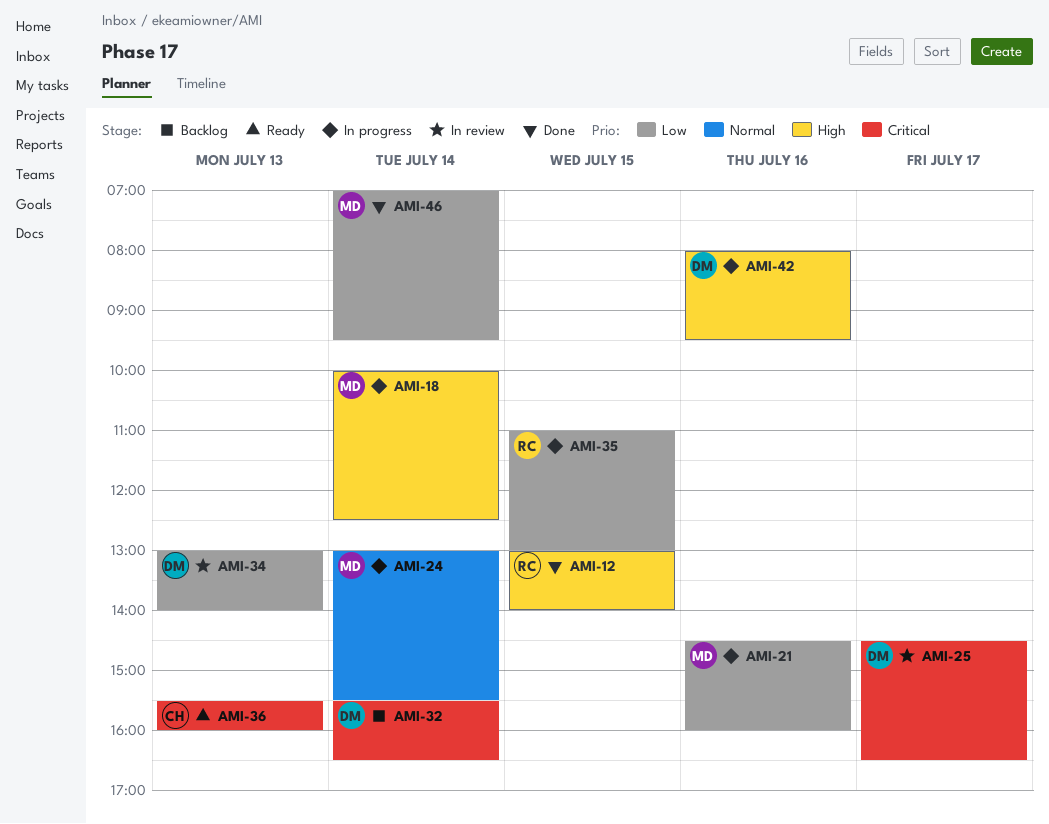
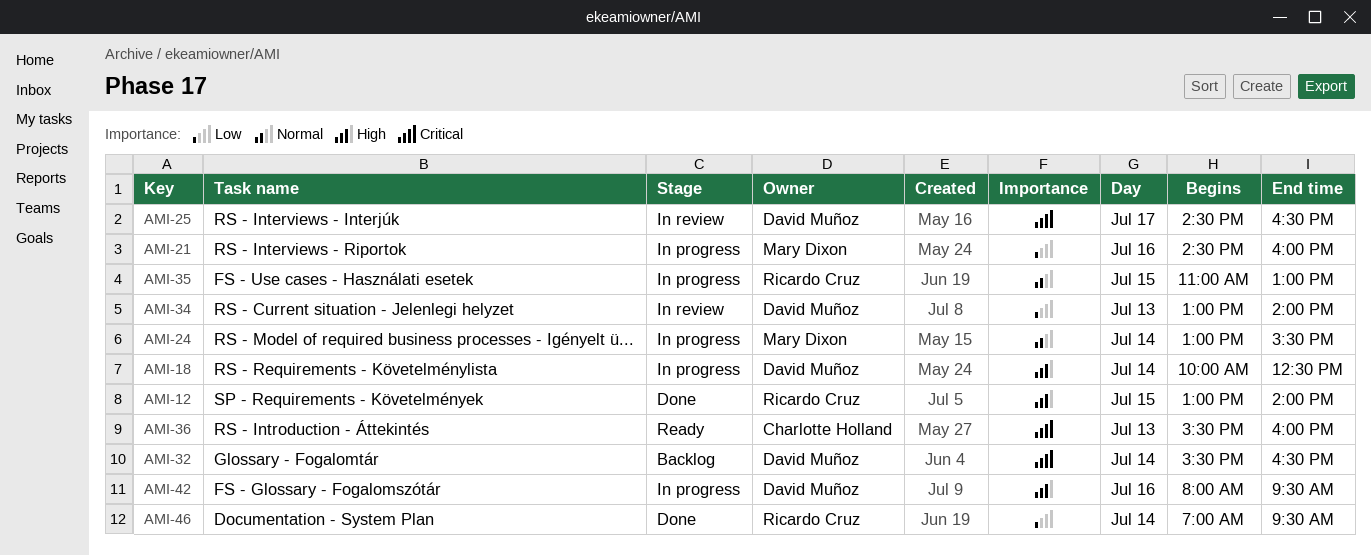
AMI-18, owner: Mary Dixon -> David Muñoz
AMI-35, priority: Low -> Normal
AMI-46, owner: Mary Dixon -> Ricardo Cruz

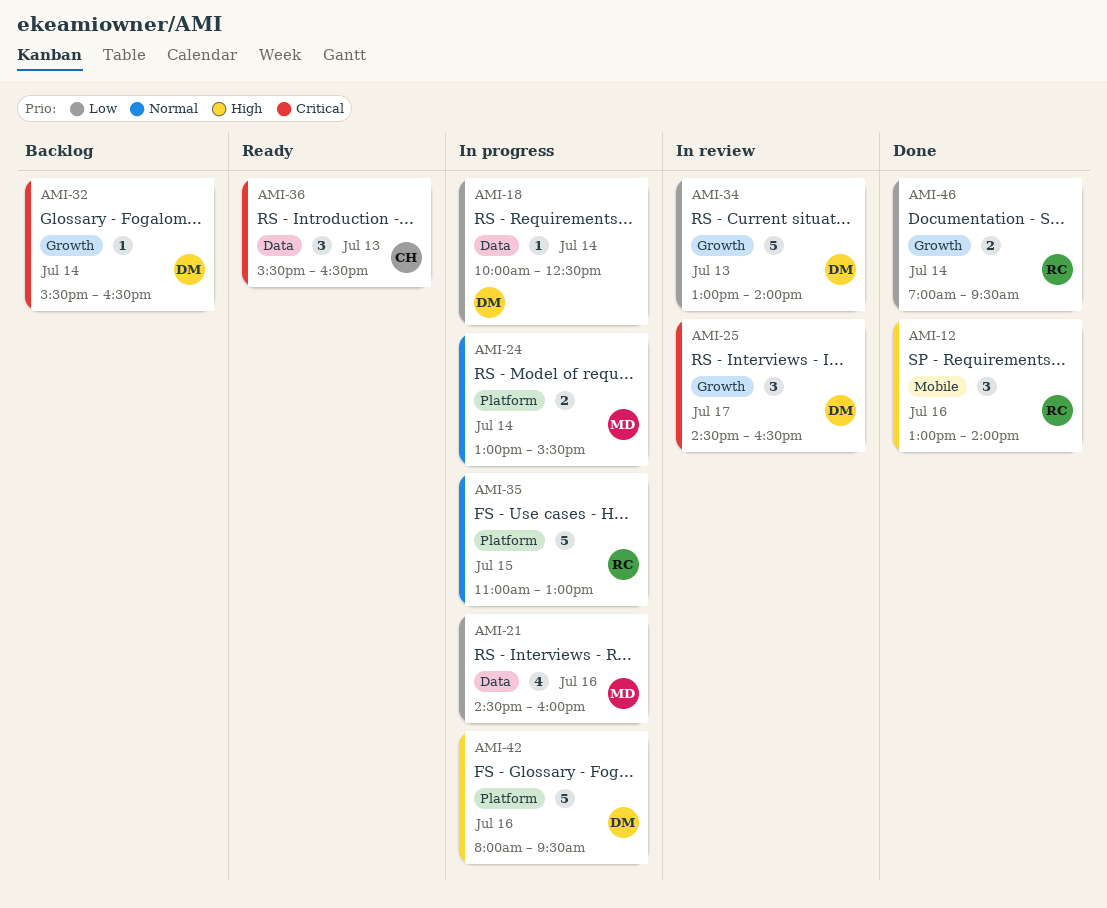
AMI-12, day: Jul 15 -> Jul 16
AMI-18, priority: High -> Low
AMI-36, ends: 16:00 -> 16:30

